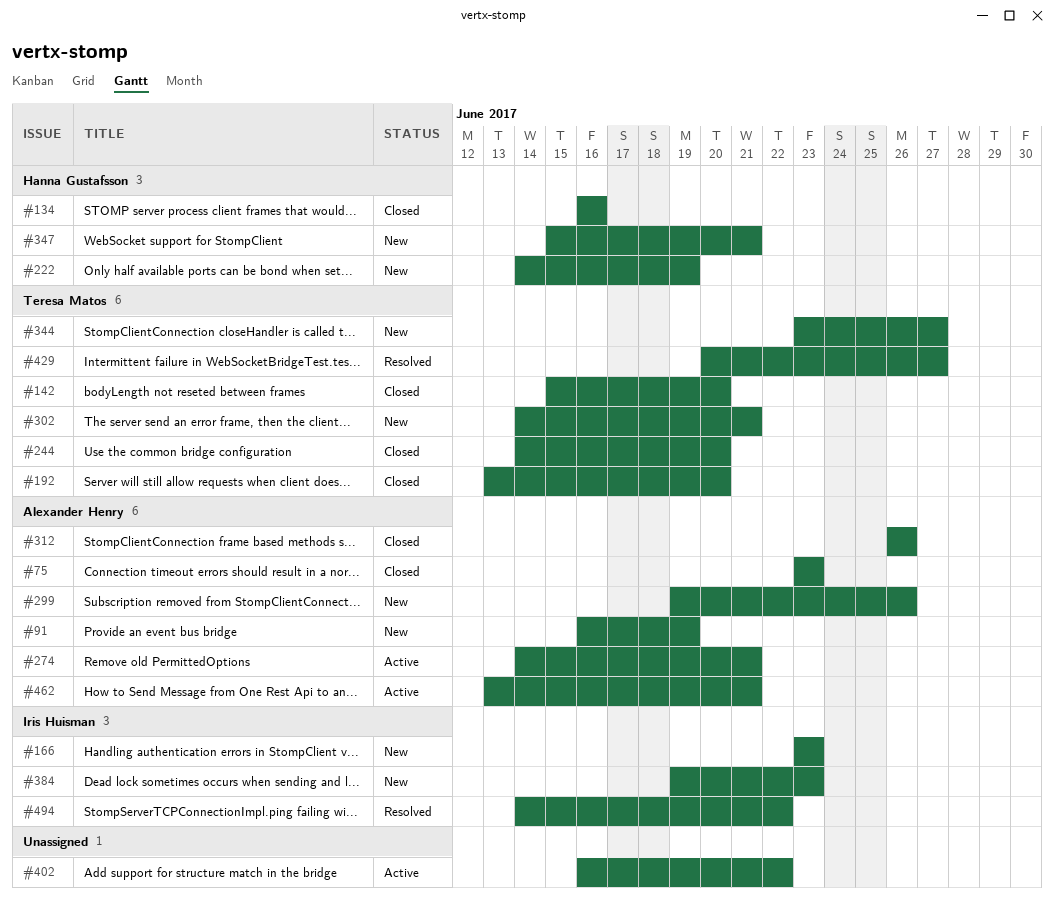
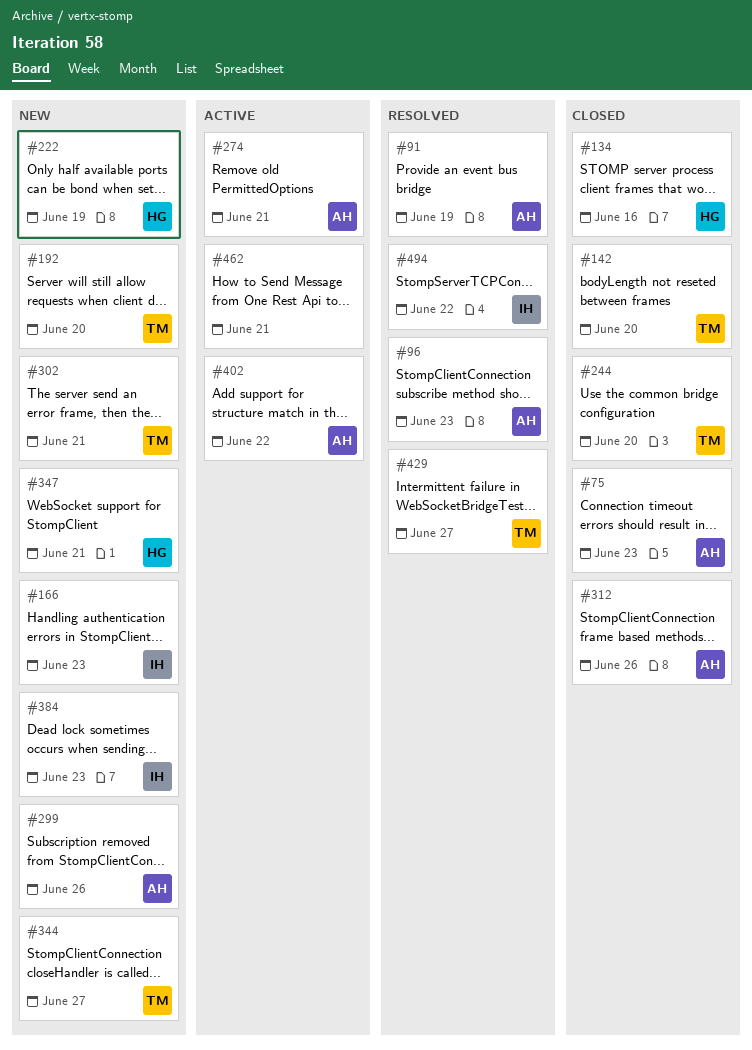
#91, status: New -> Resolved
#96: none -> present
#192, status: Closed -> New
#402, owner: none -> Alexander Henry
#462, owner: Alexander Henry -> none

